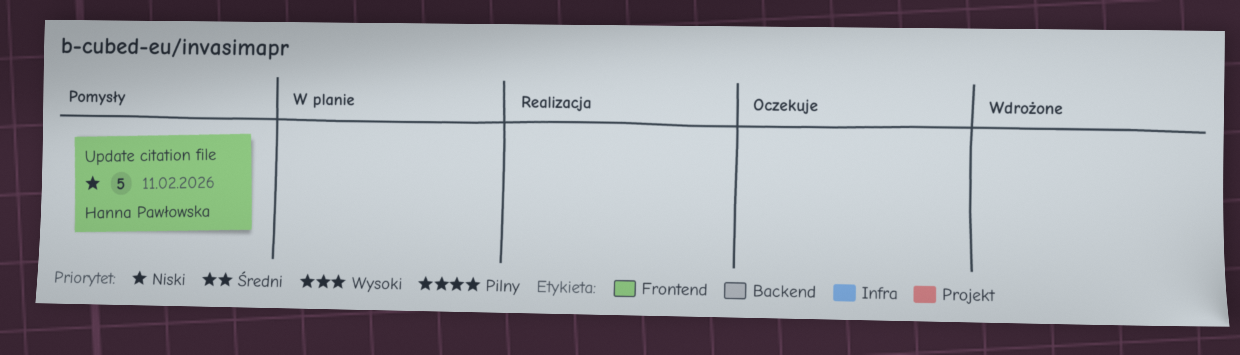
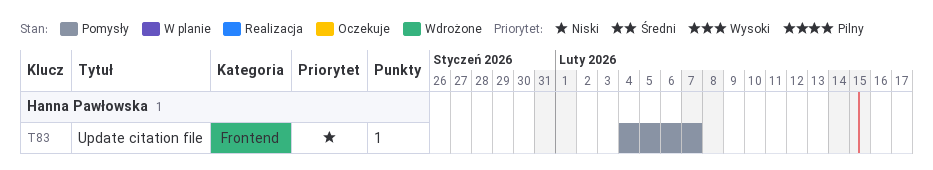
Update citation file, estimate: 5 -> 1
Update citation file, due: Feb 11 -> Feb 7

